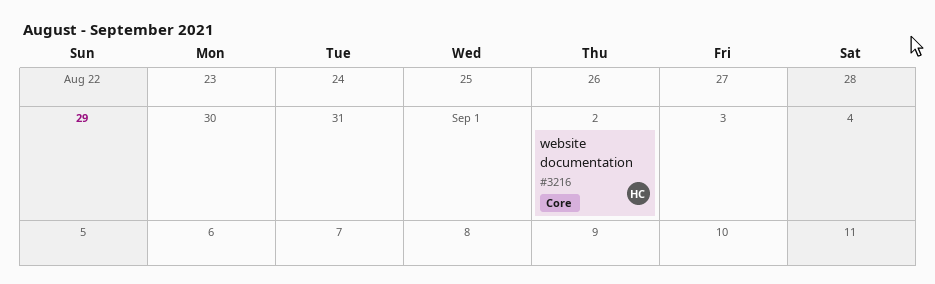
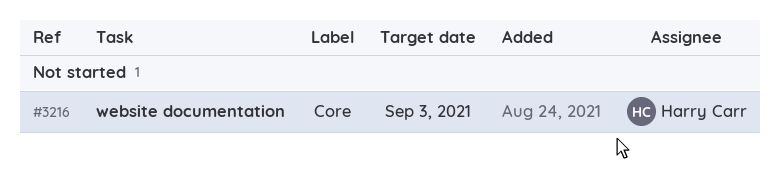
#3216, due: Sep 2 -> Sep 3

